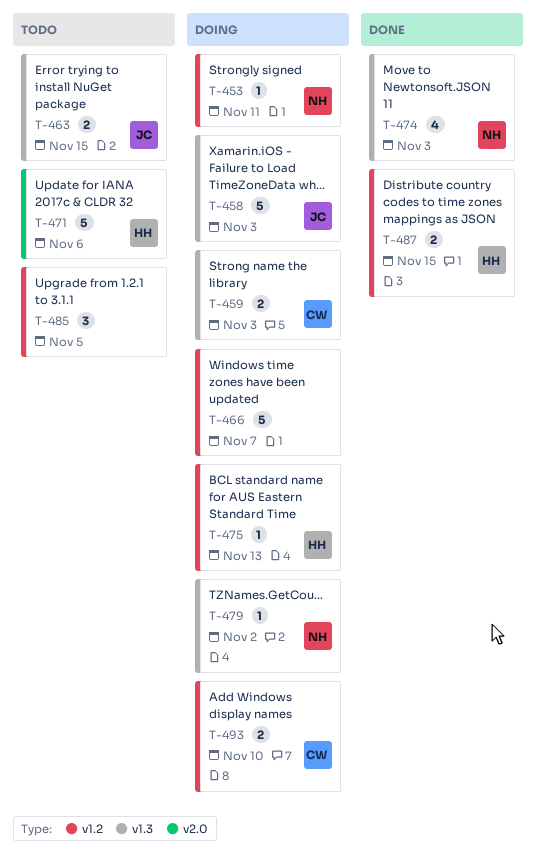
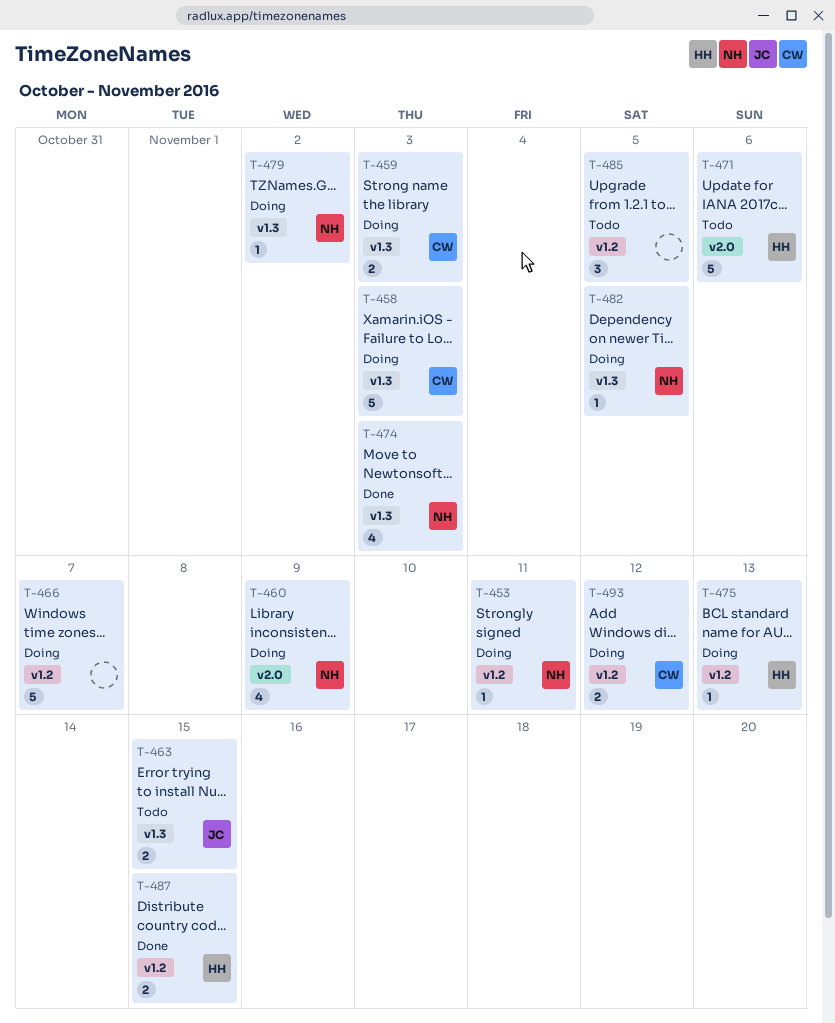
T-458, owner: JC -> CW
T-460: none -> present
T-482: none -> present
T-493, due: Nov 10 -> Nov 12

